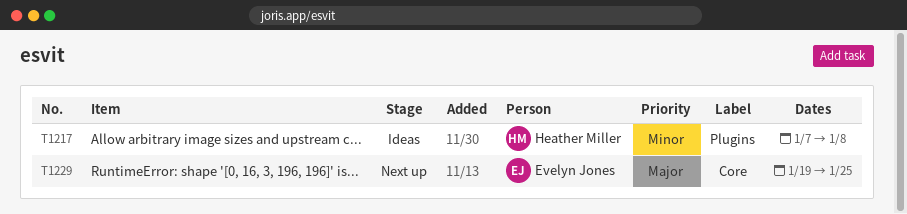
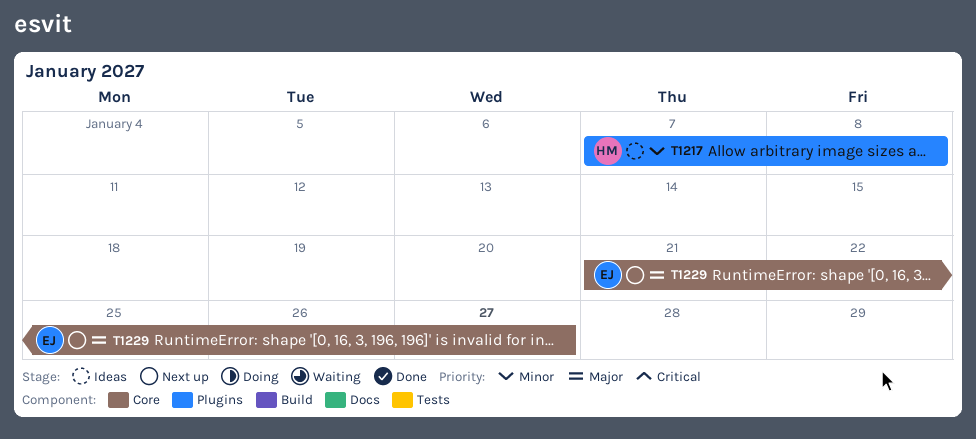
T1229, start: Jan 19 -> Jan 21
T1229, due: Jan 25 -> Jan 27

